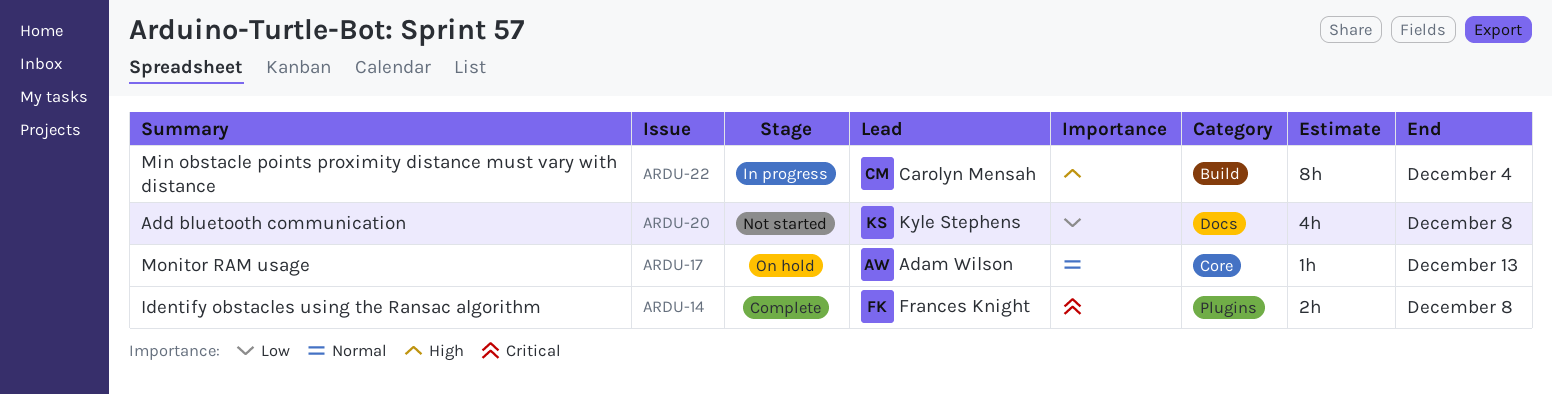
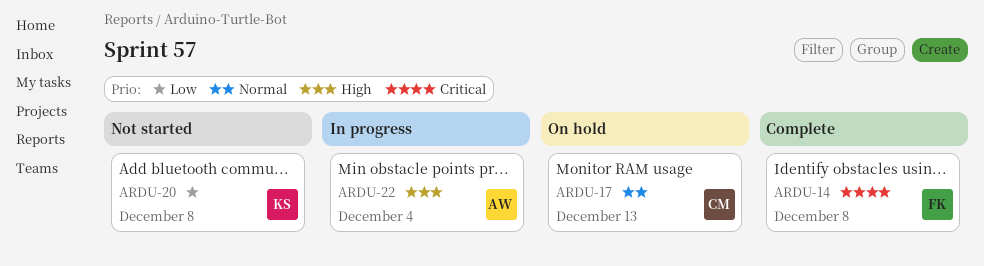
ARDU-17, owner: Adam Wilson -> Carolyn Mensah
ARDU-22, owner: Carolyn Mensah -> Adam Wilson

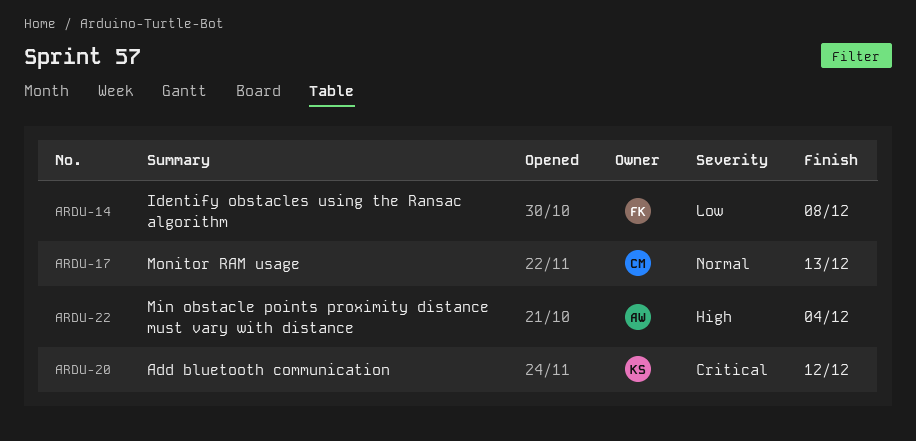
ARDU-14, priority: Critical -> Low
ARDU-20, priority: Low -> Critical
ARDU-20, due: Dec 8 -> Dec 12

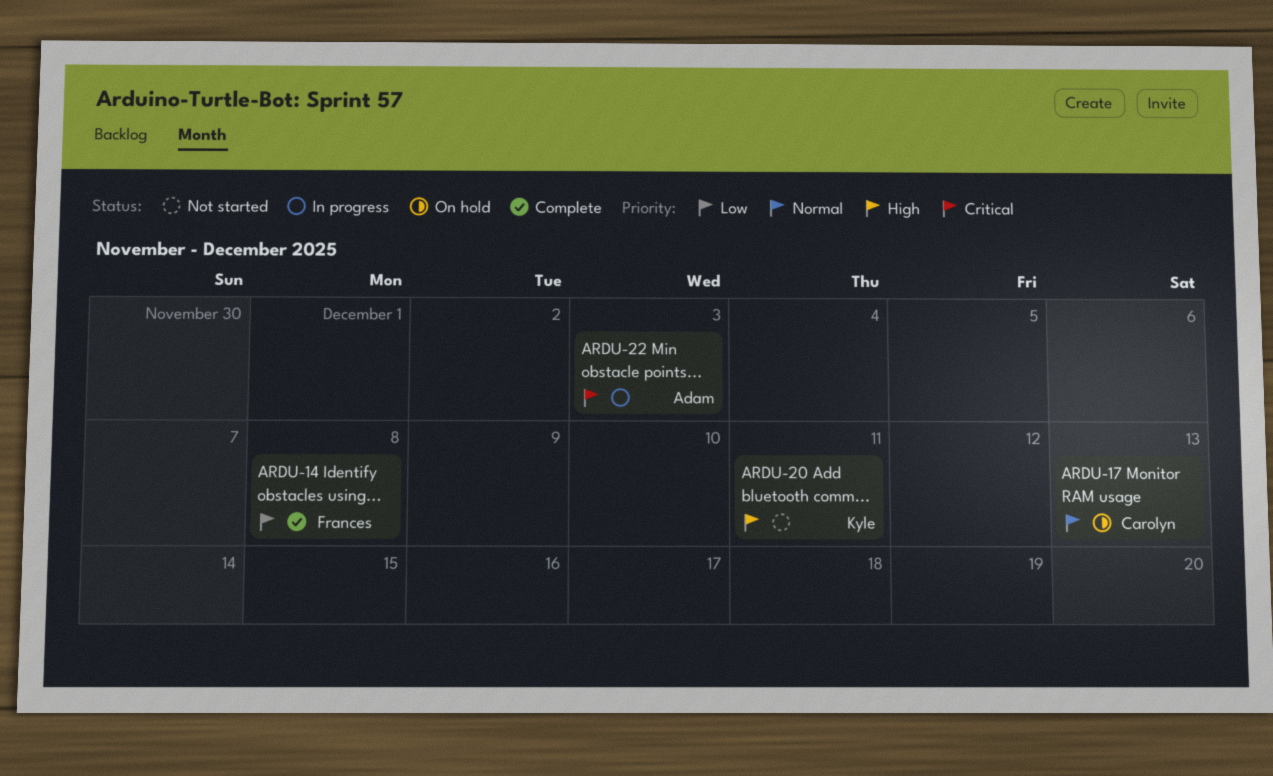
ARDU-20, priority: Critical -> High
ARDU-20, due: Dec 12 -> Dec 11
ARDU-22, priority: High -> Critical
ARDU-22, due: Dec 4 -> Dec 3

